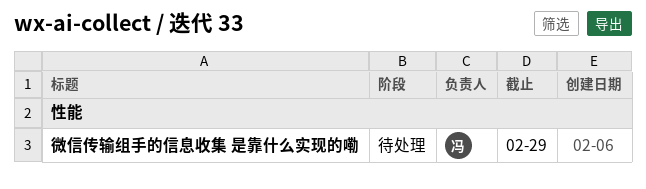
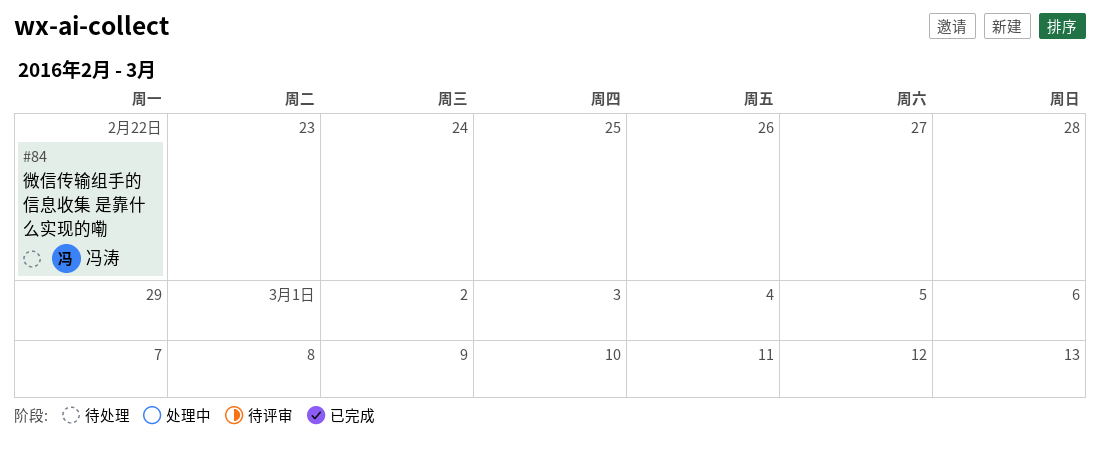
微信传输组手的信息收集 是靠什么实现的嘞, due: Feb 29 -> Feb 22

